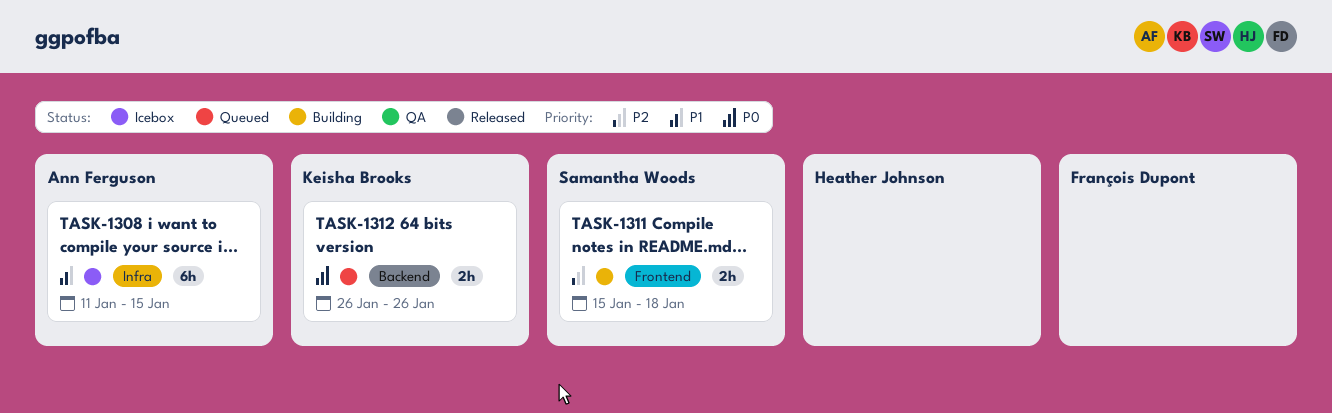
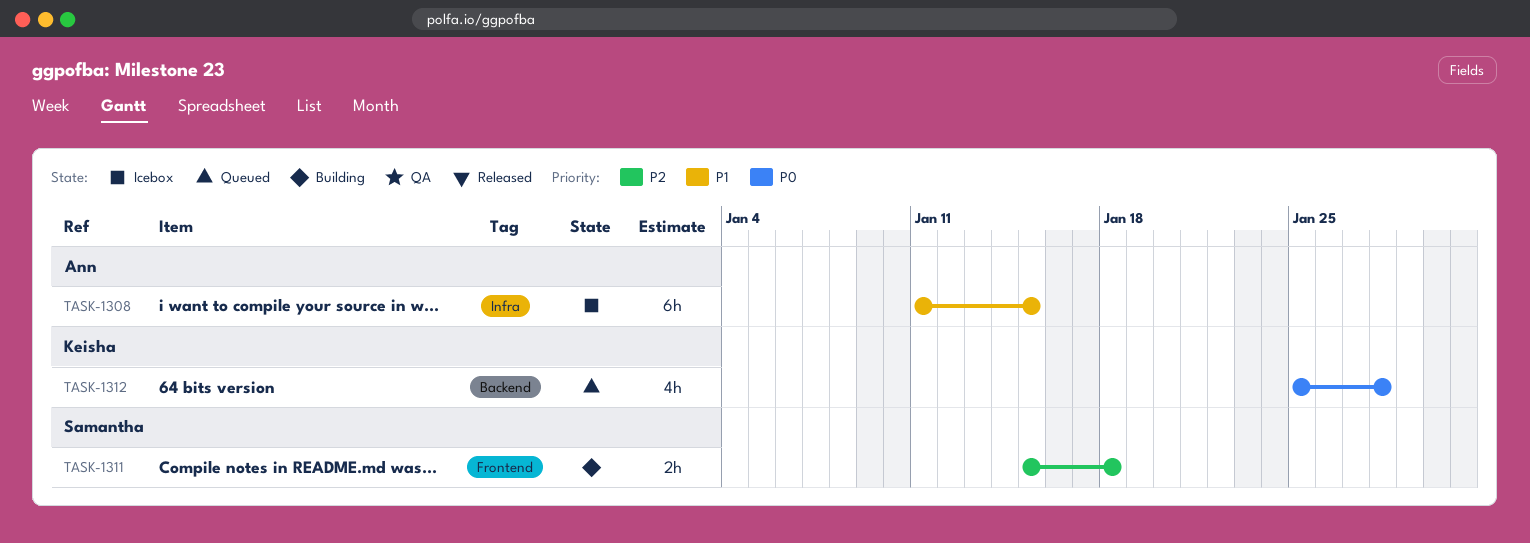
TASK-1312, estimate: 2h -> 4h
TASK-1312, start: Jan 26 -> Jan 25
TASK-1312, due: Jan 26 -> Jan 28

